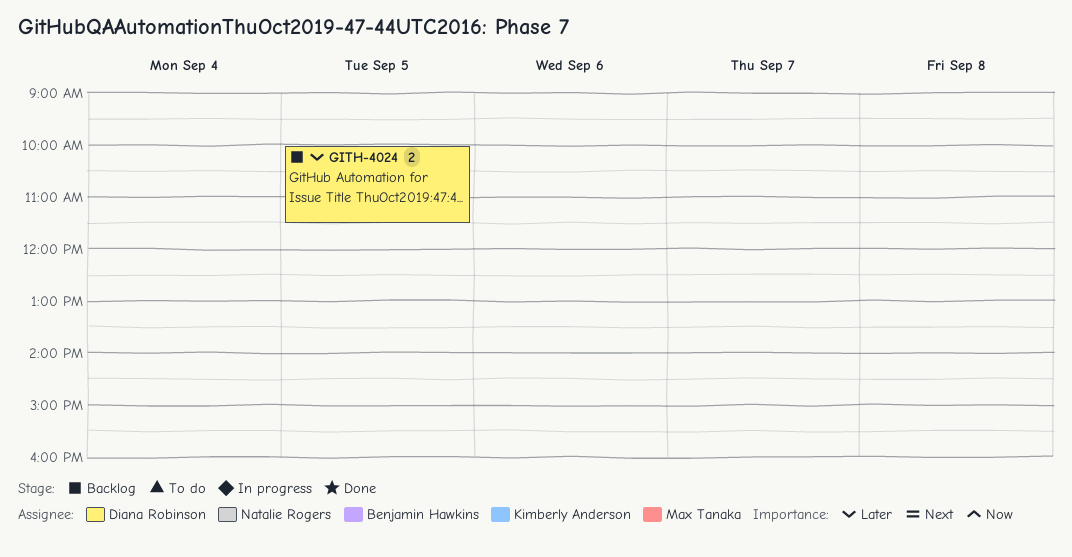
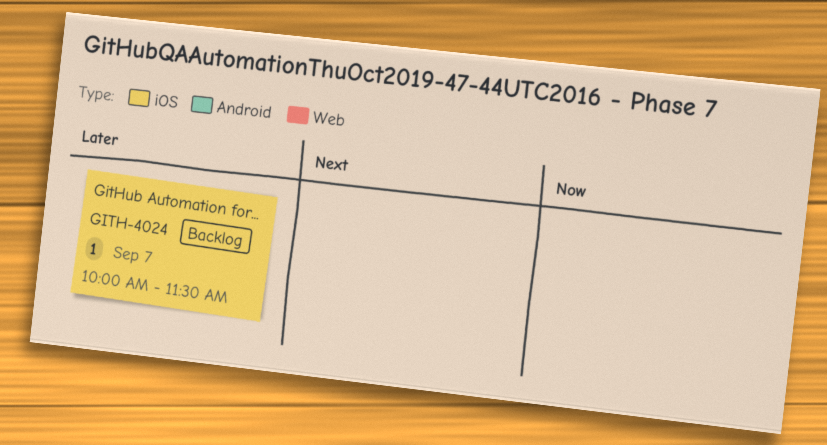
GITH-4024, estimate: 2 -> 1
GITH-4024, day: Sep 5 -> Sep 7

